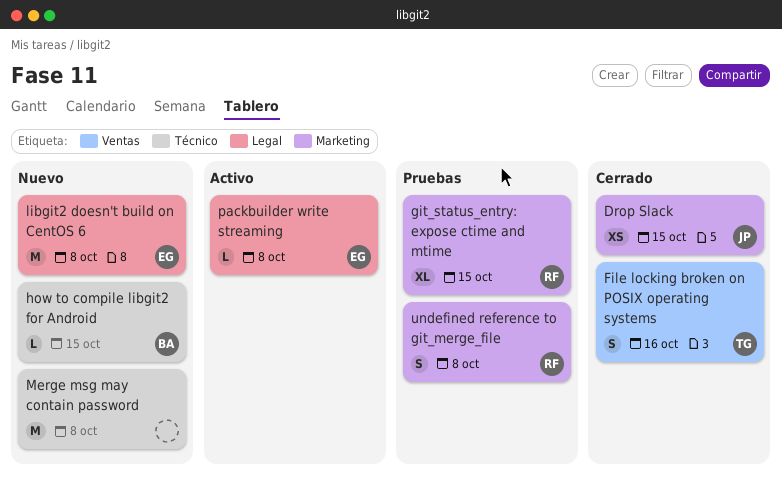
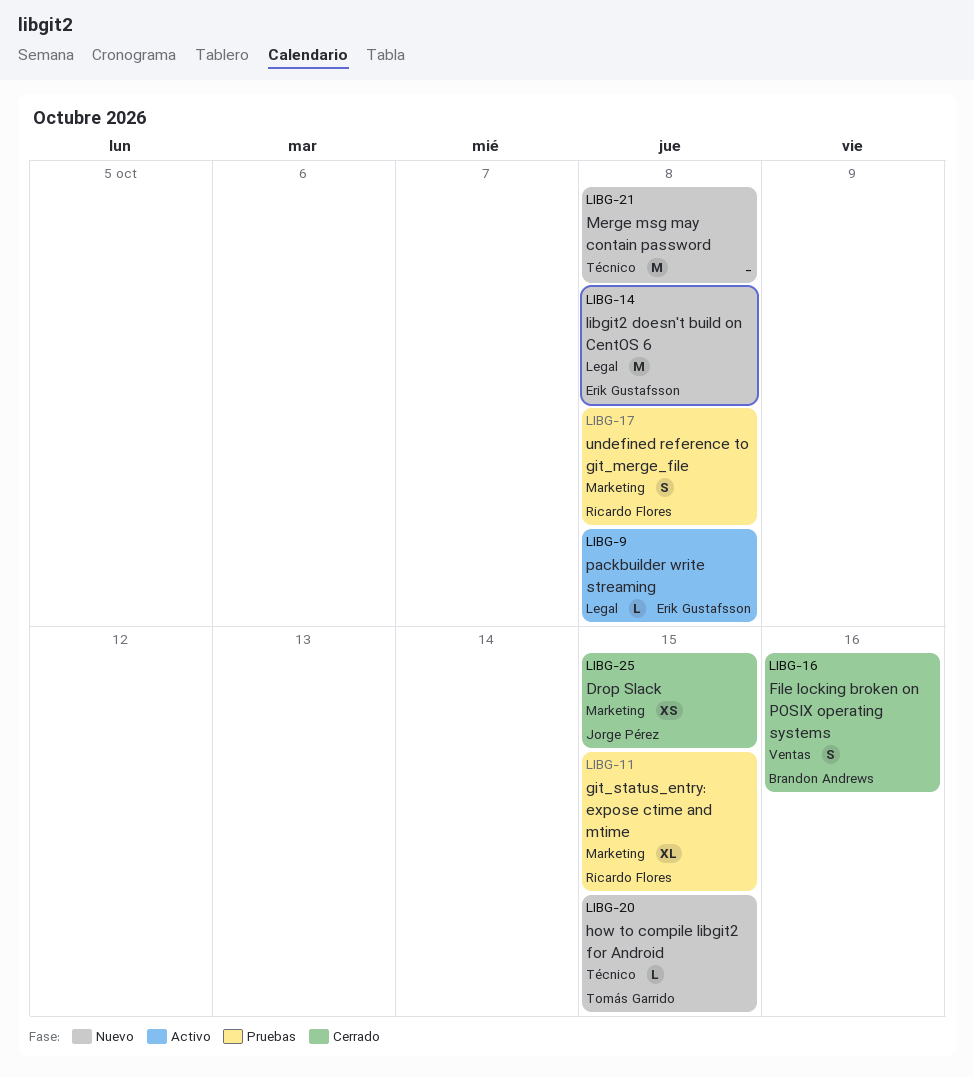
File locking broken on POSIX operating systems, owner: Tomás Garrido -> Brandon Andrews
how to compile libgit2 for Android, owner: Brandon Andrews -> Tomás Garrido

